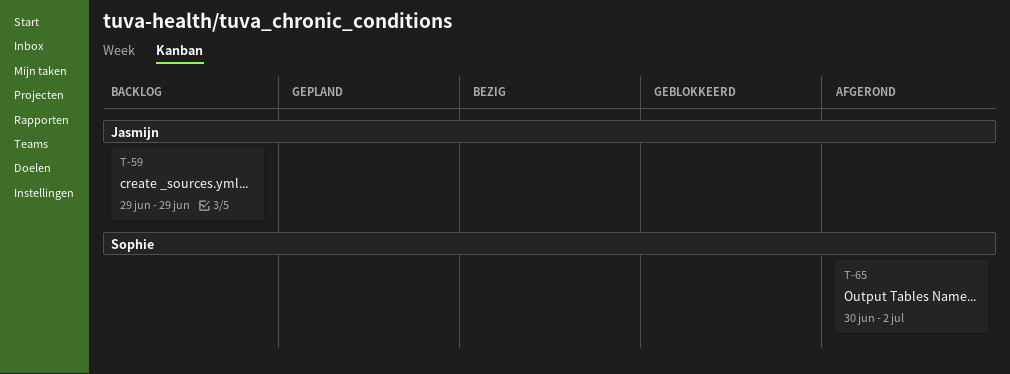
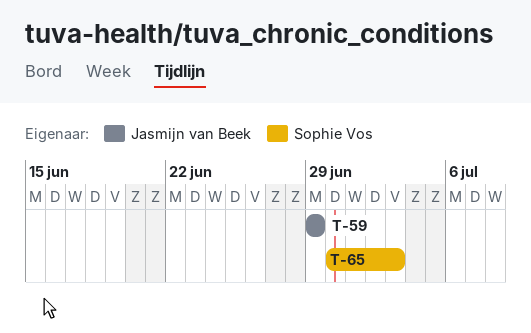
T-65, due: Jul 2 -> Jul 3

